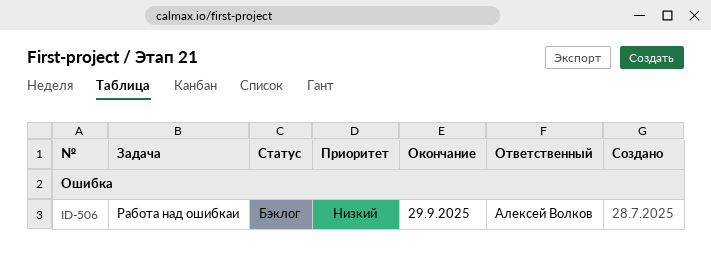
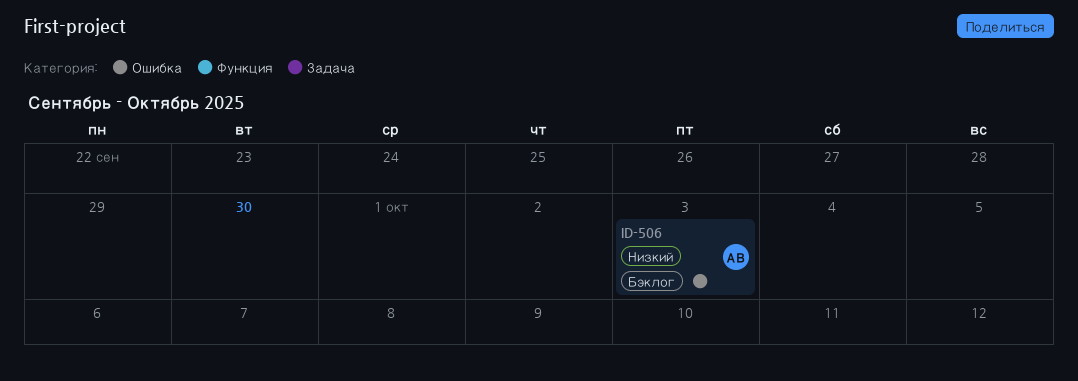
ID-506, due: Sep 29 -> Oct 3

